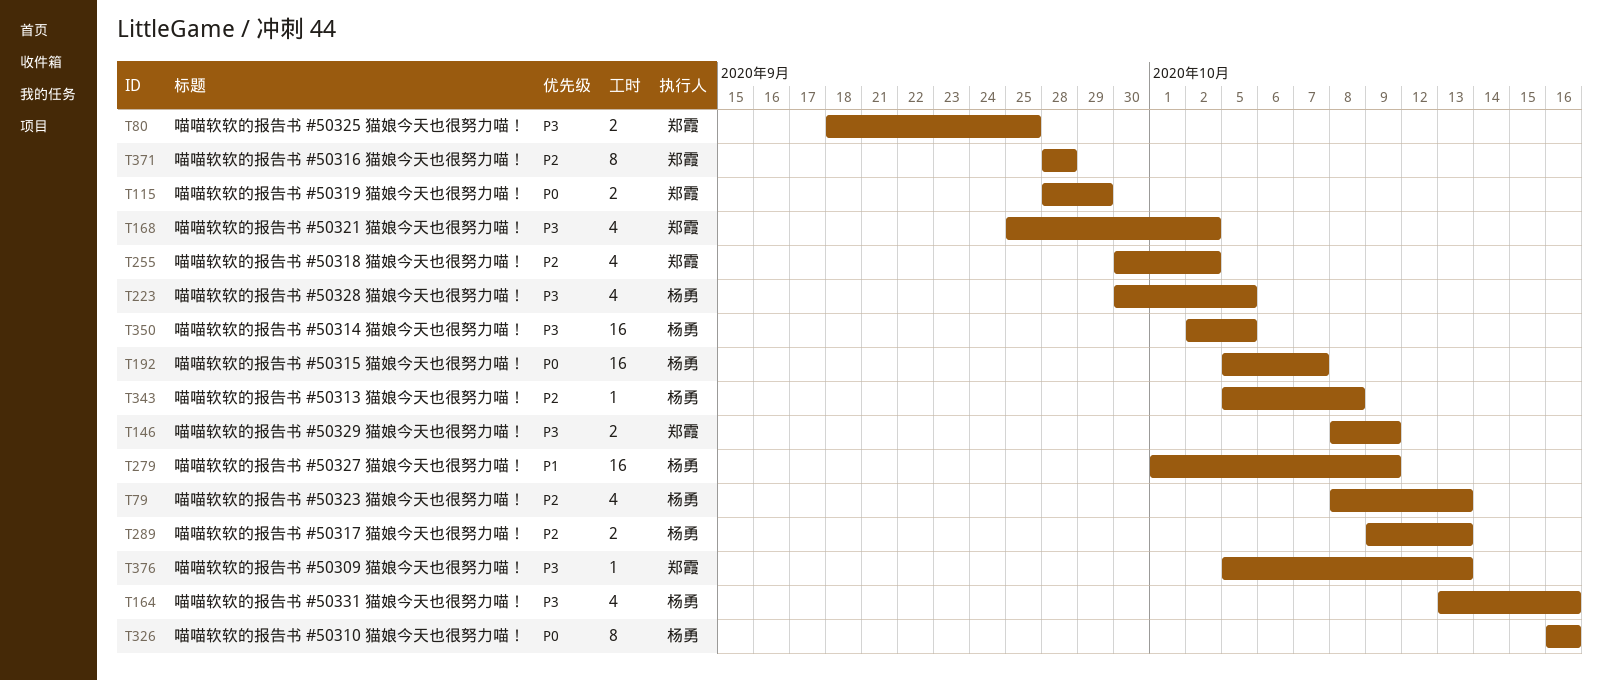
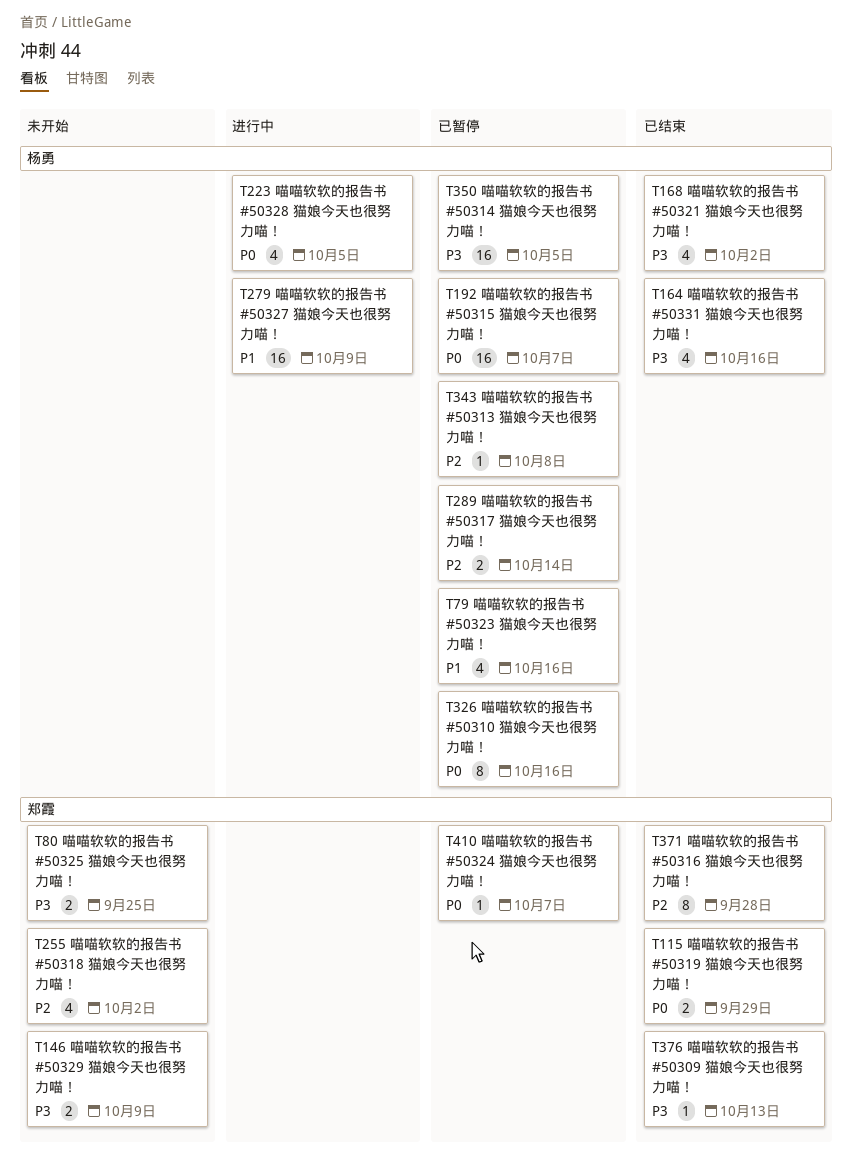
T79, priority: P2 -> P1
T79, due: Oct 13 -> Oct 16
T168, owner: 郑霞 -> 杨勇
T223, priority: P3 -> P0
T289, due: Oct 13 -> Oct 14
T410: none -> present

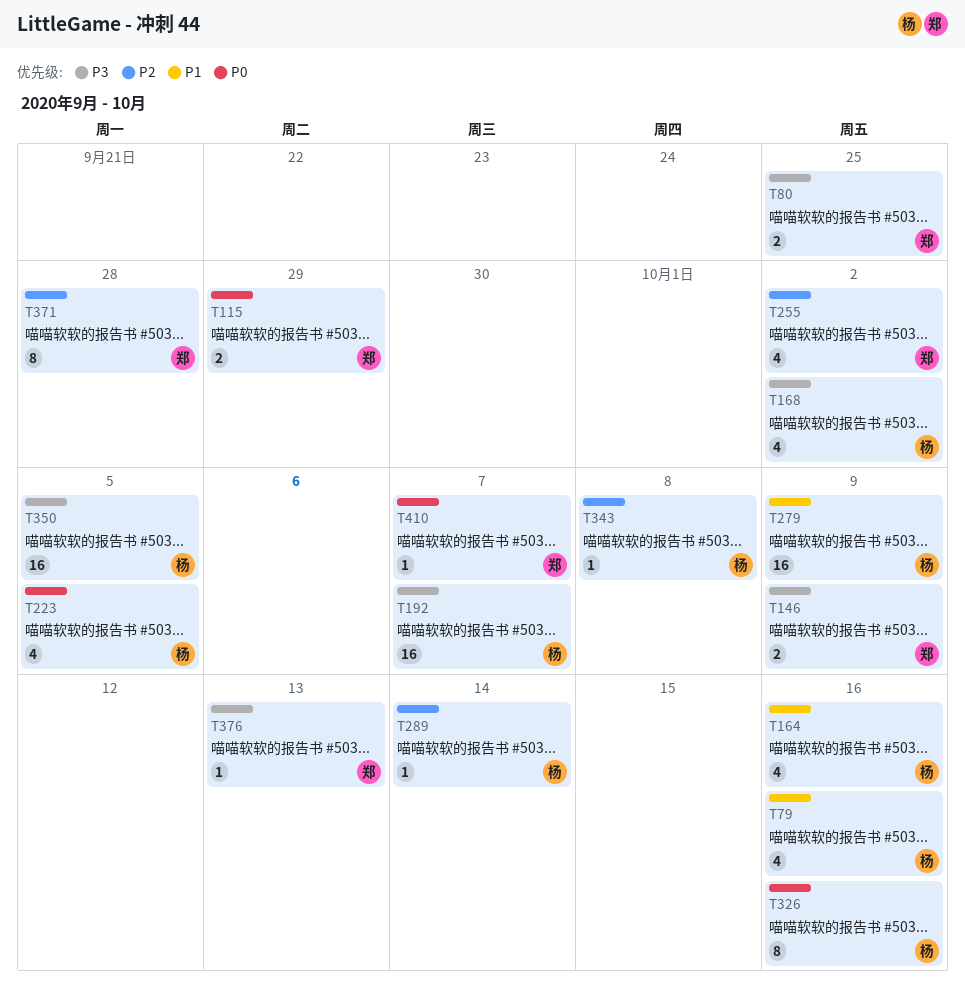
T164, priority: P3 -> P1
T192, priority: P0 -> P3
T289, estimate: 2 -> 1

